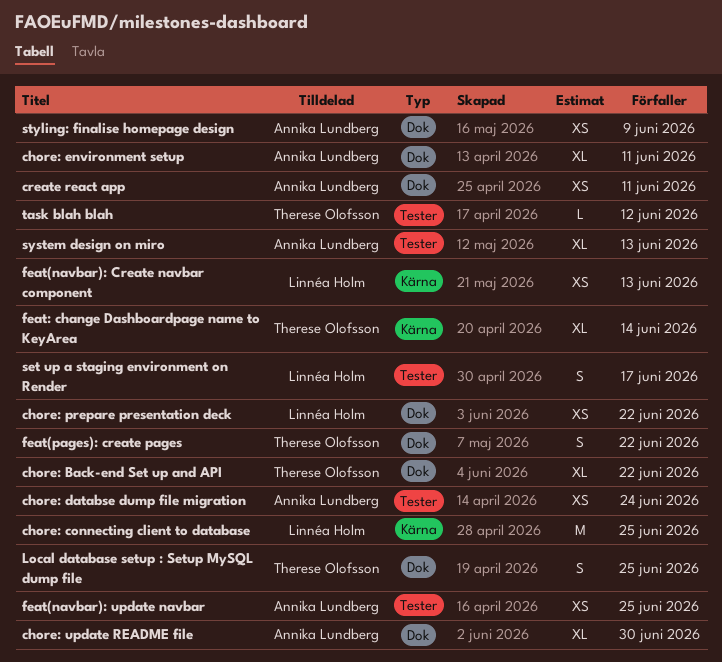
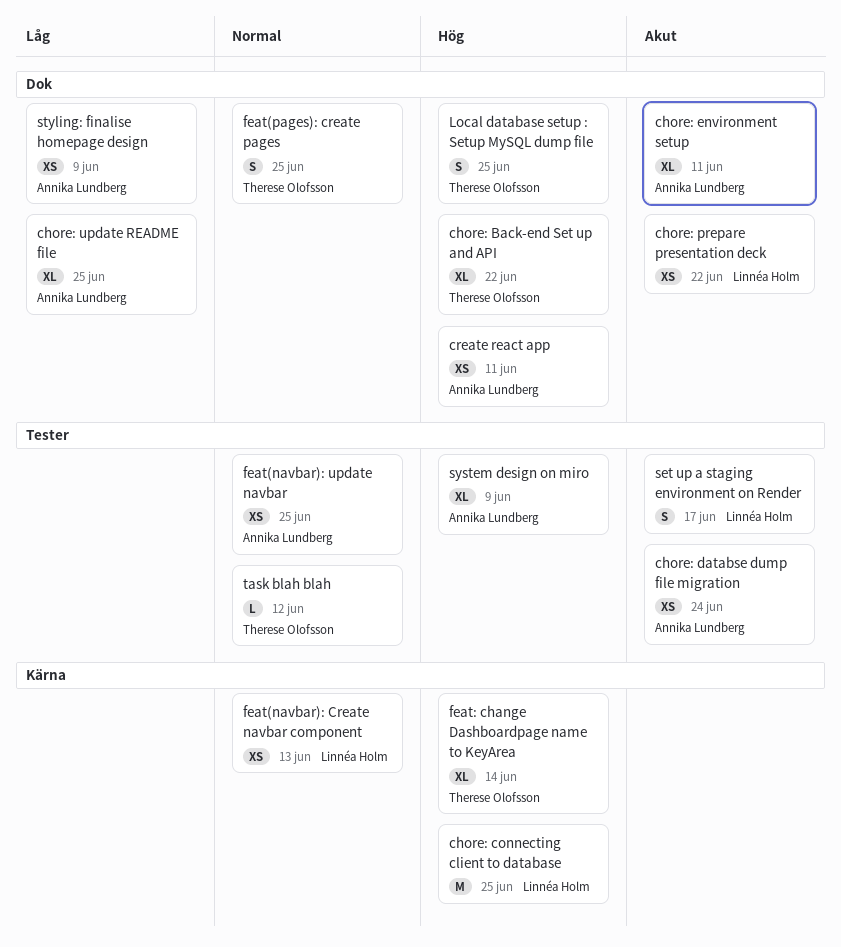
chore: update README file, due: Jun 30 -> Jun 25
feat(pages): create pages, due: Jun 22 -> Jun 25
system design on miro, due: Jun 13 -> Jun 9

